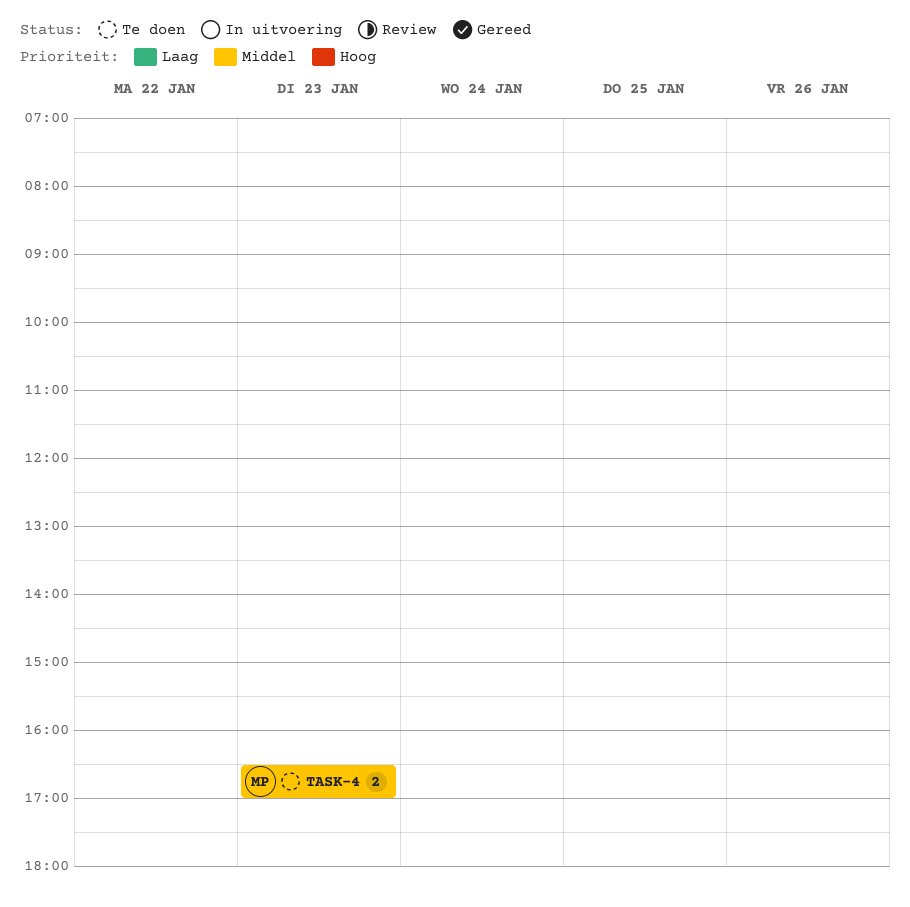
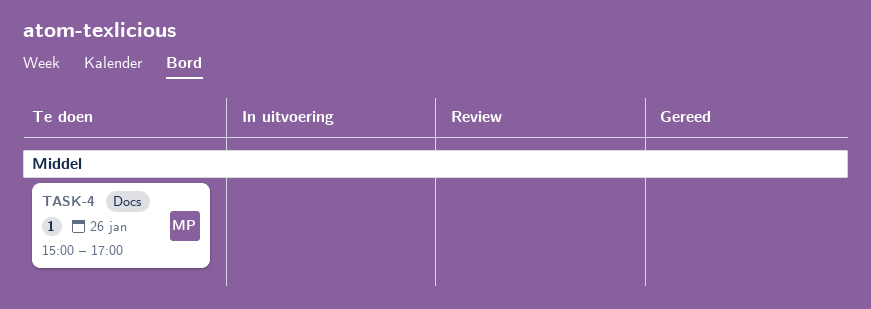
TASK-4, estimate: 2 -> 1
TASK-4, day: Jan 23 -> Jan 26
TASK-4, begins: 16:30 -> 15:00

